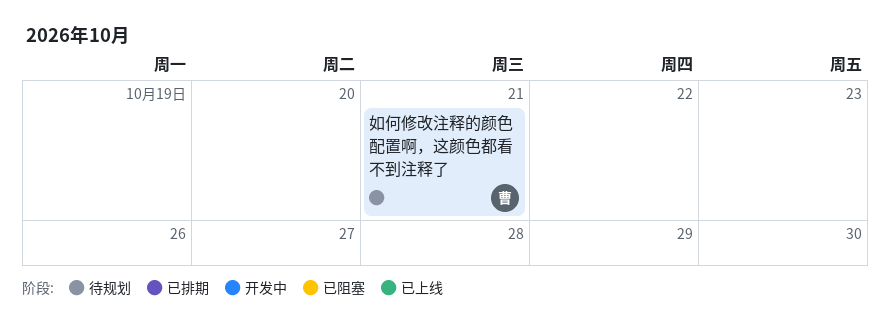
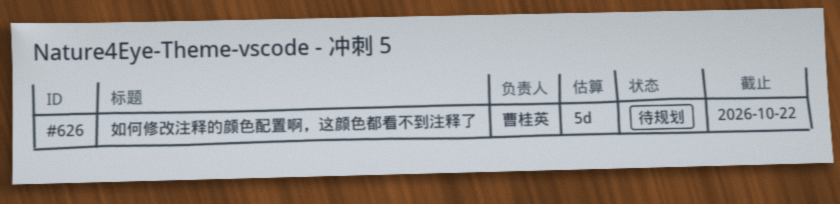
如何修改注释的颜色配置啊，这颜色都看不到注释了, due: Oct 21 -> Oct 22

